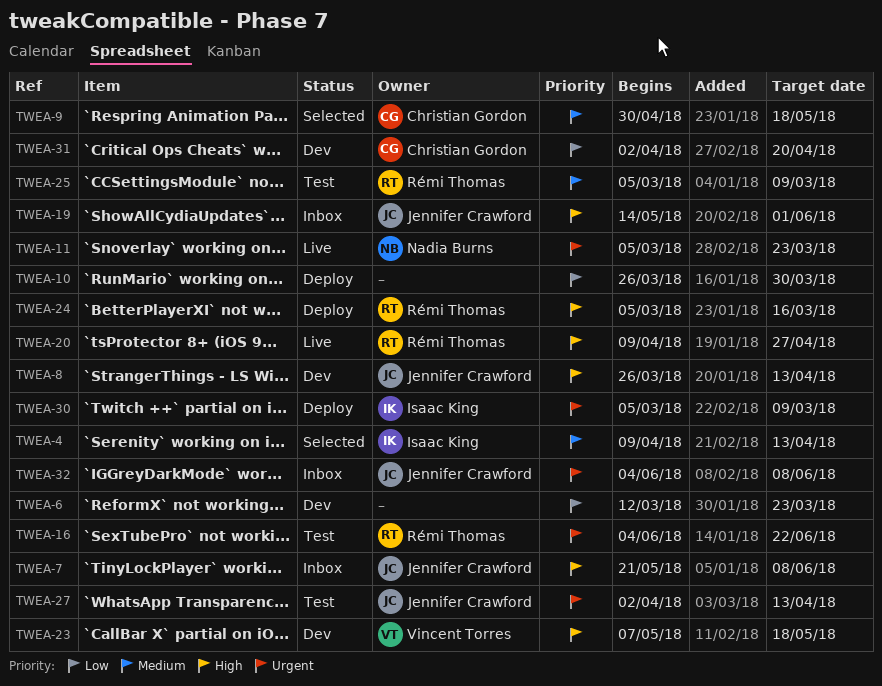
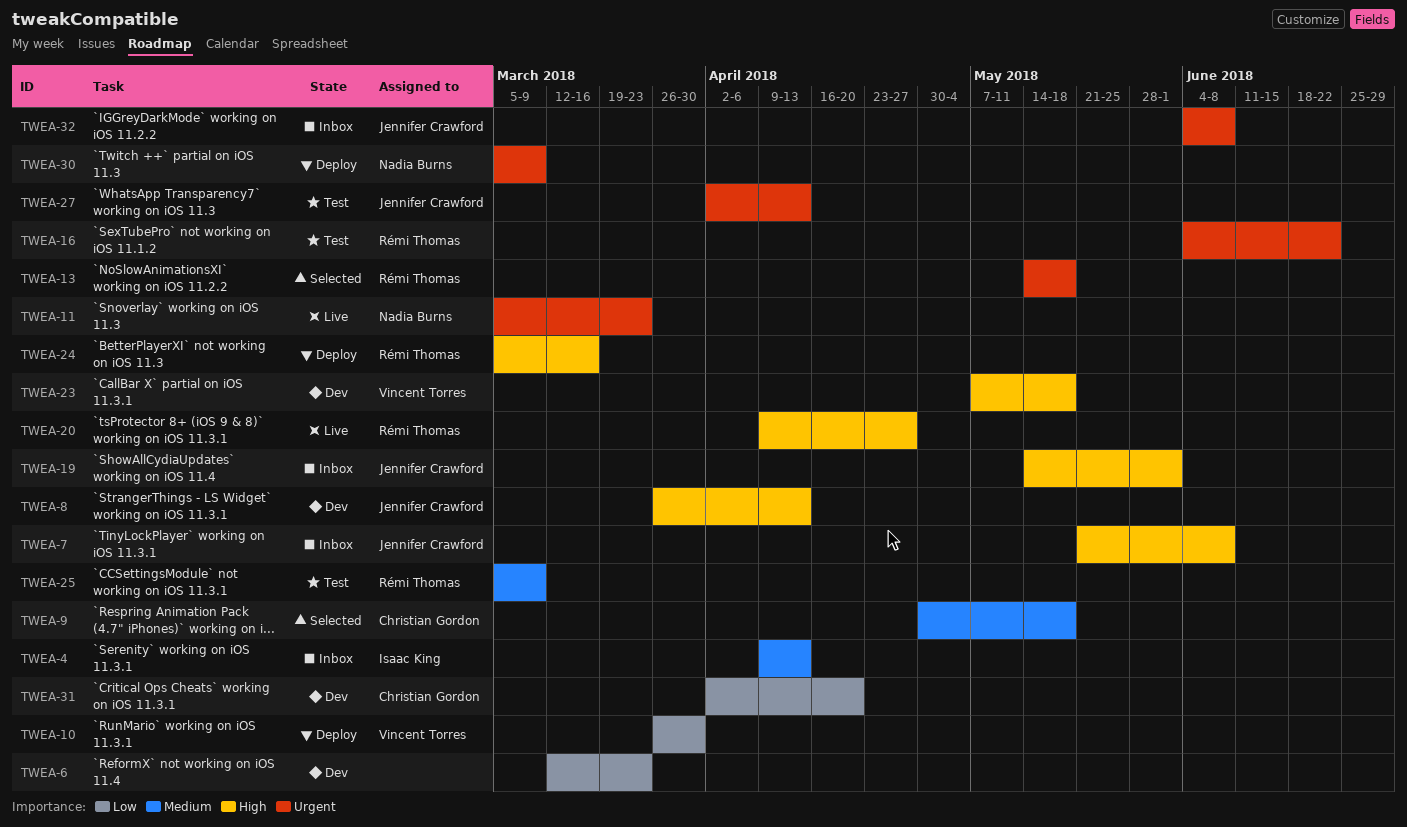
TWEA-4, status: Selected -> Inbox
TWEA-10, owner: none -> Vincent Torres
TWEA-13: none -> present
TWEA-30, owner: Isaac King -> Nadia Burns

